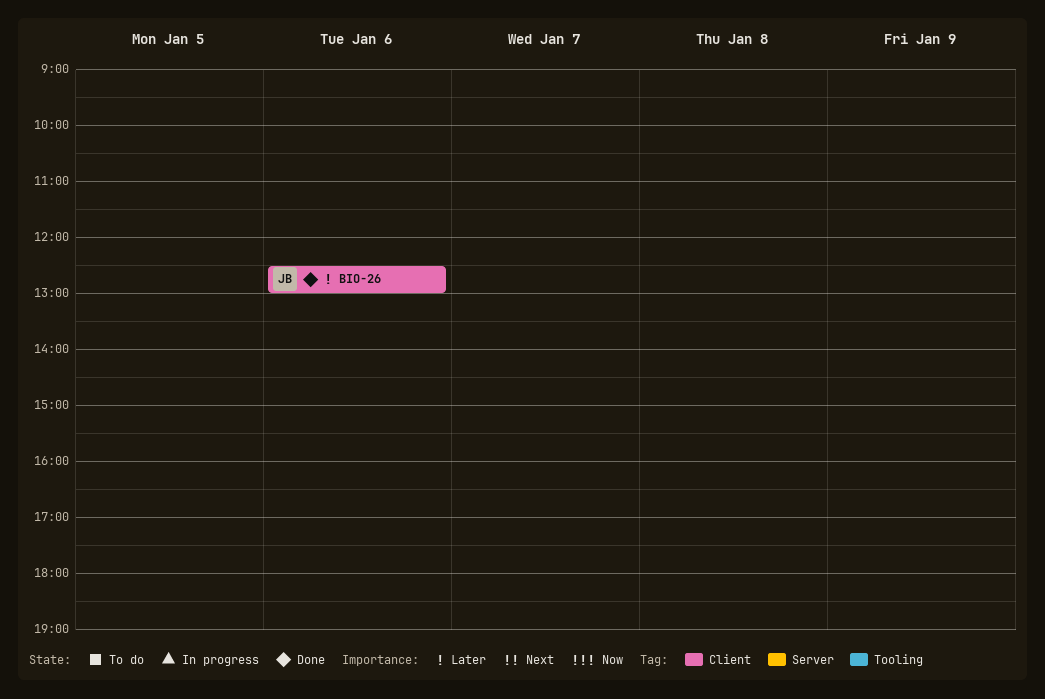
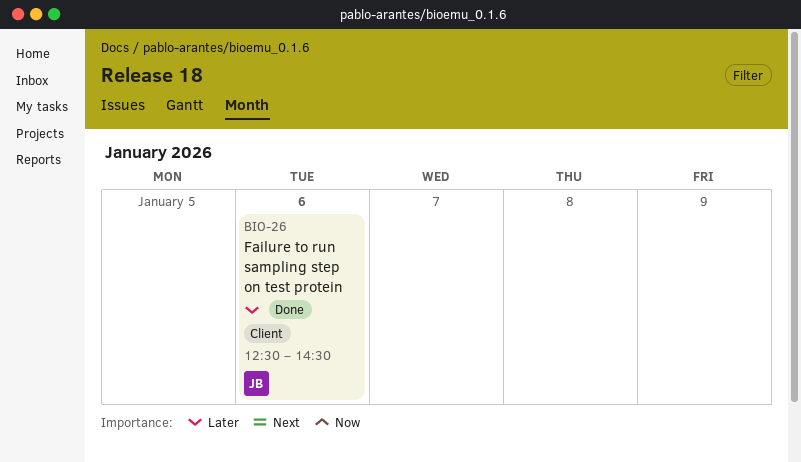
BIO-26, ends: 13:00 -> 14:30

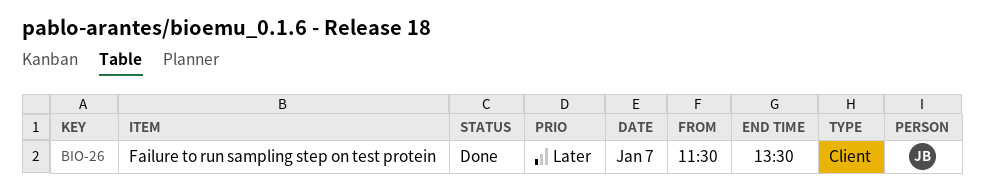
BIO-26, day: Jan 6 -> Jan 7
BIO-26, begins: 12:30 -> 11:30
BIO-26, ends: 14:30 -> 13:30

